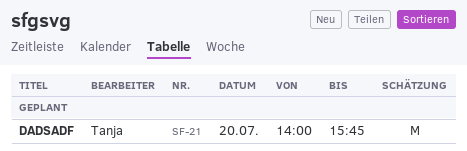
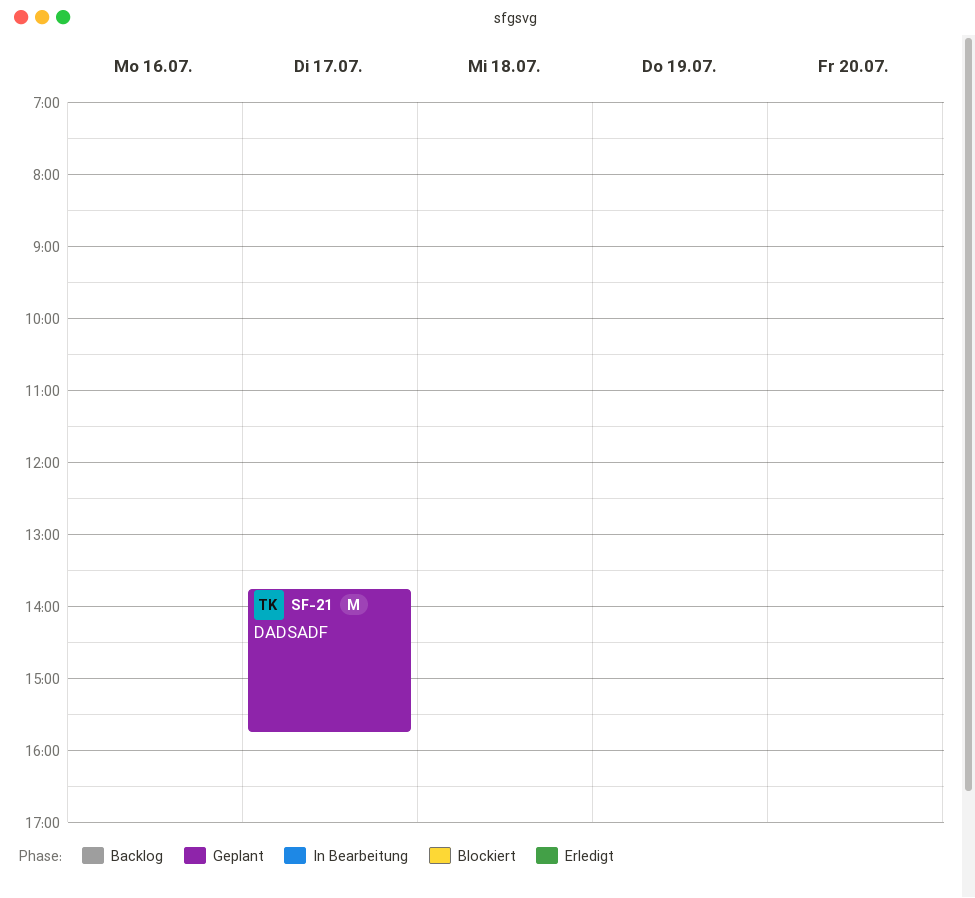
SF-21, day: Jul 20 -> Jul 17
SF-21, begins: 14:00 -> 13:45

